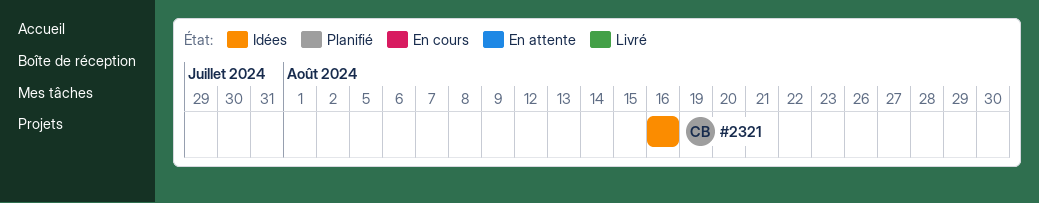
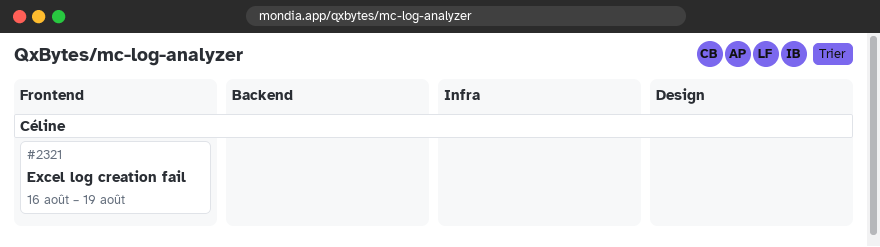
#2321, due: Aug 16 -> Aug 19

